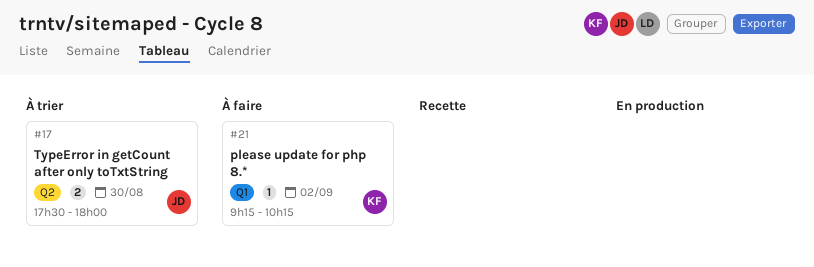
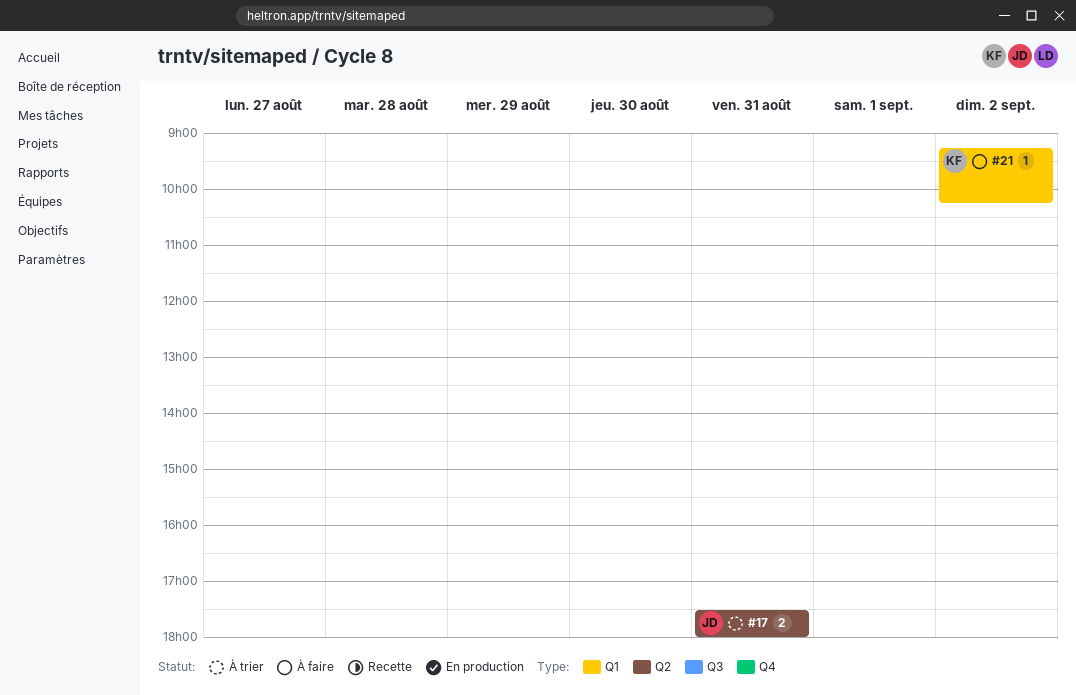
#17, day: Aug 30 -> Aug 31

